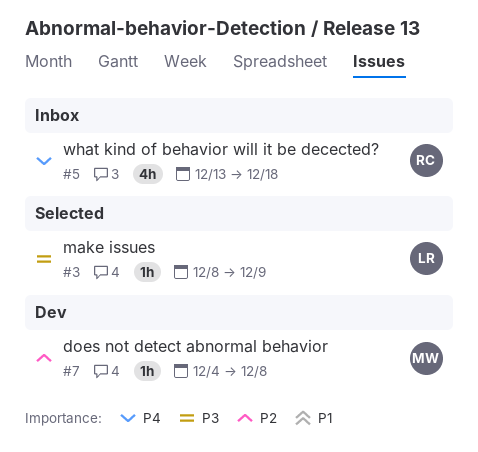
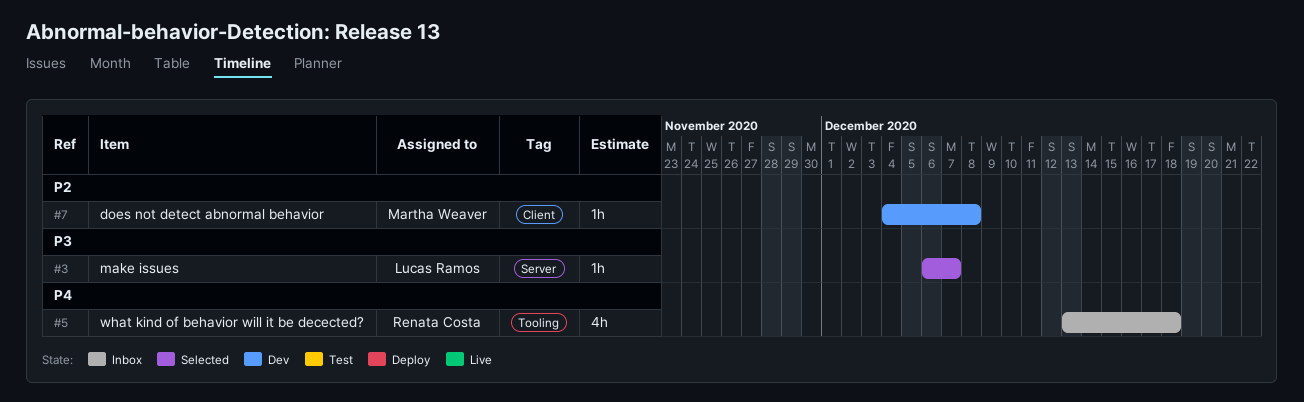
#3, start: Dec 8 -> Dec 6
#3, due: Dec 9 -> Dec 7

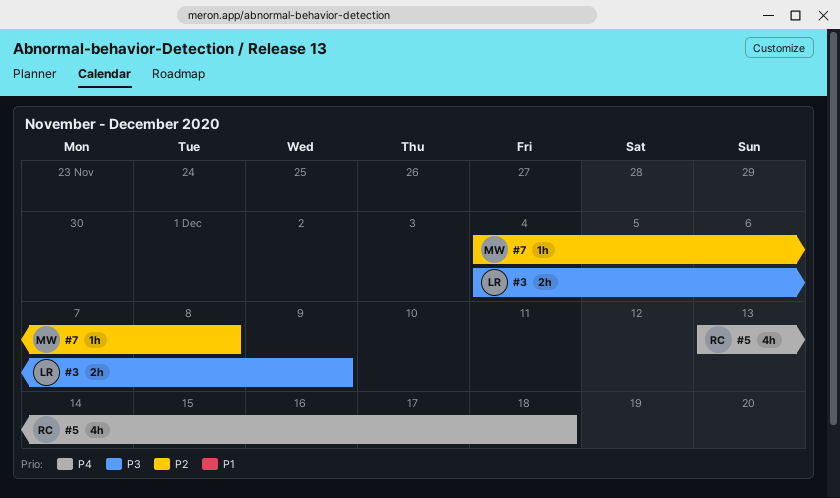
#3, estimate: 1h -> 2h
#3, start: Dec 6 -> Dec 4
#3, due: Dec 7 -> Dec 9

